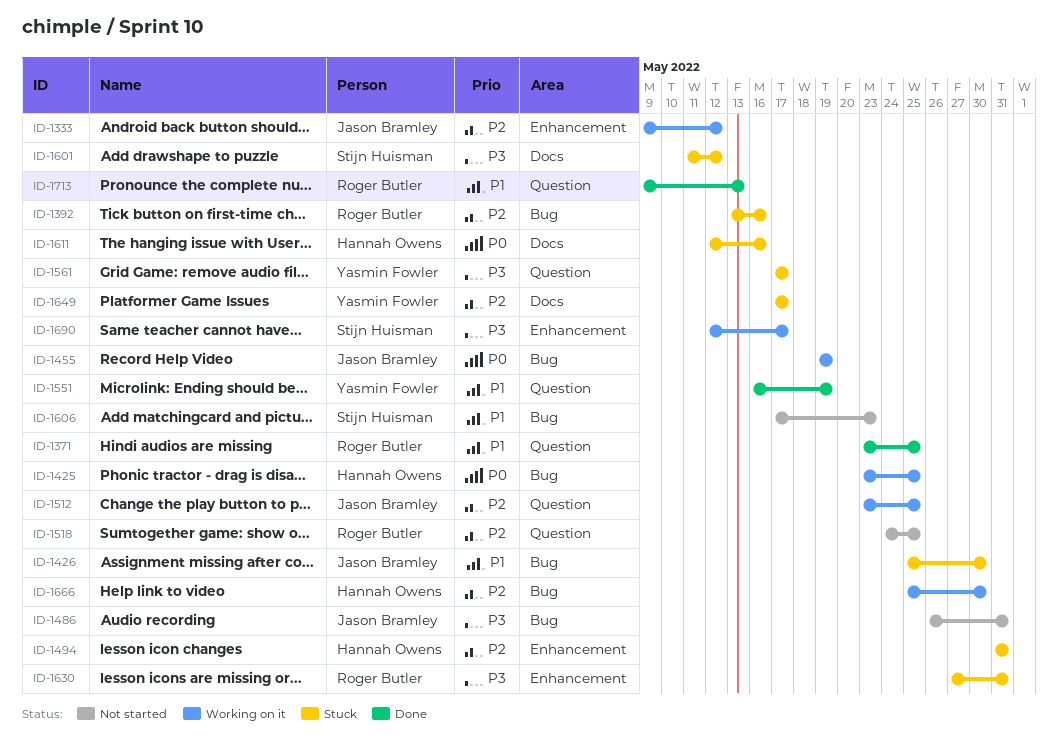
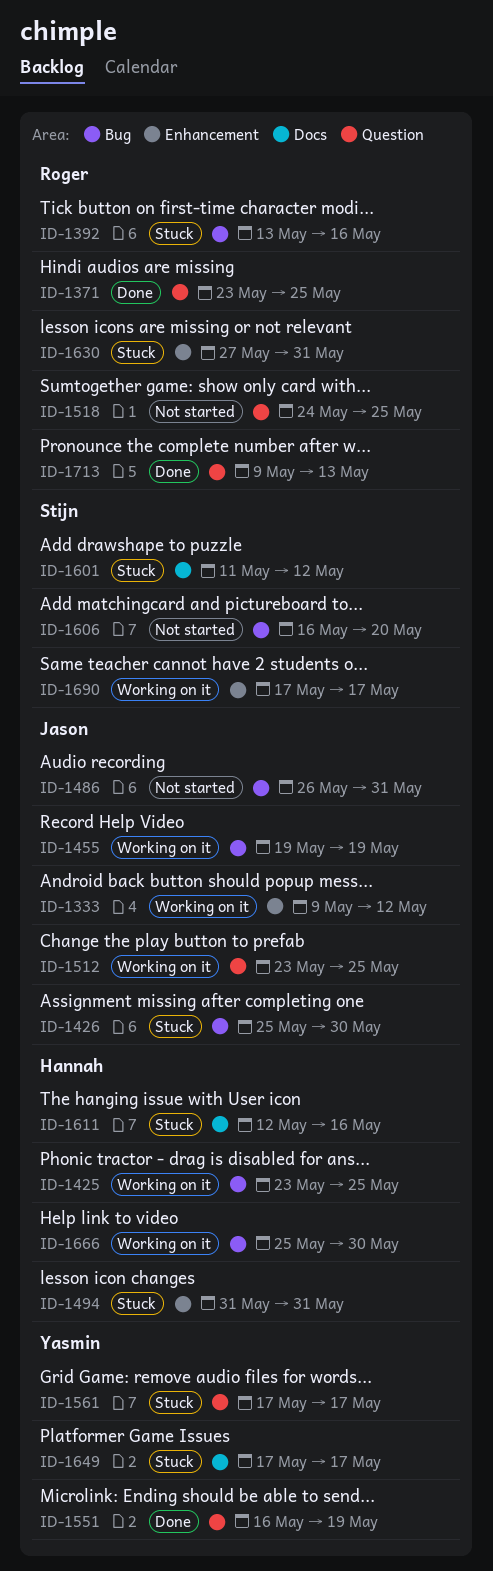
ID-1606, start: May 17 -> May 16
ID-1606, due: May 23 -> May 20
ID-1690, start: May 12 -> May 17

